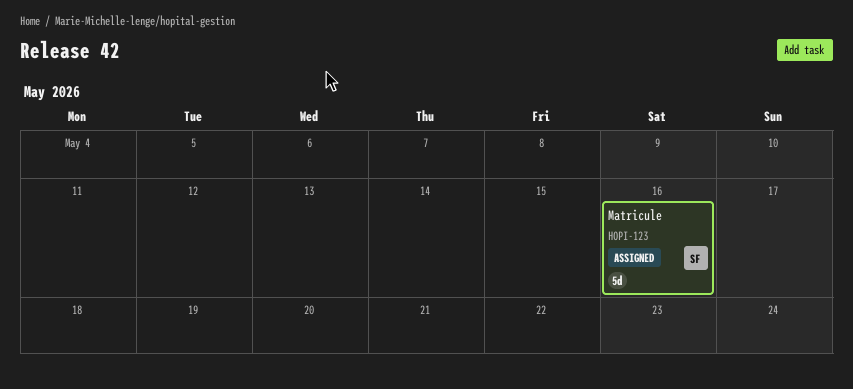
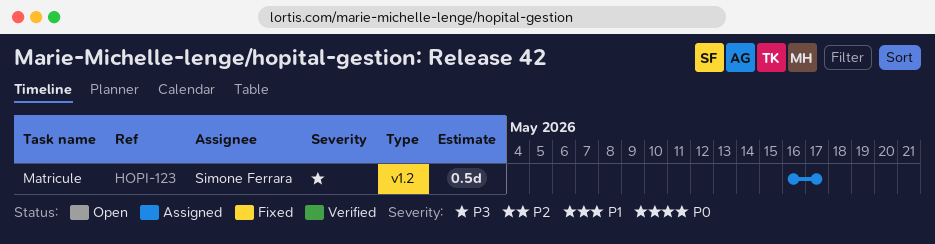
HOPI-123, estimate: 5d -> 0.5d
HOPI-123, due: May 16 -> May 17

